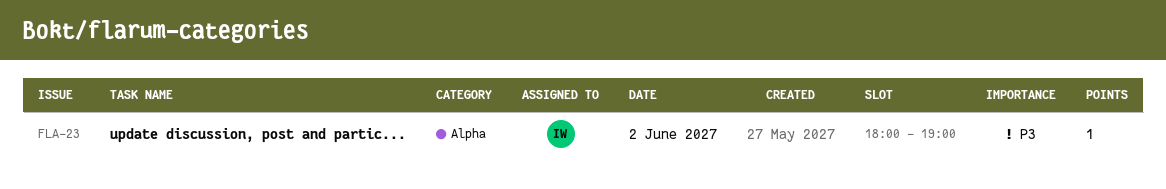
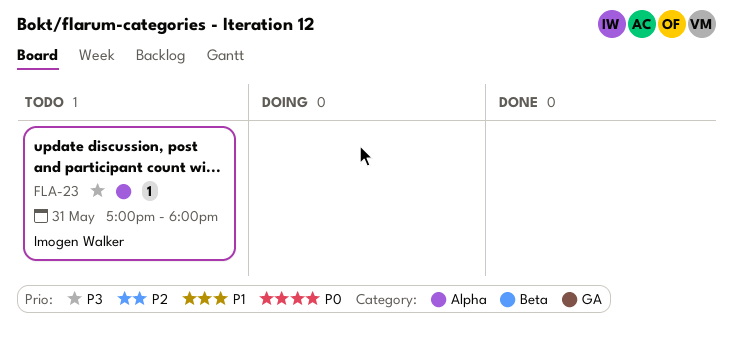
FLA-23, day: Jun 2 -> May 31
FLA-23, begins: 18:00 -> 17:00
FLA-23, ends: 19:00 -> 18:00

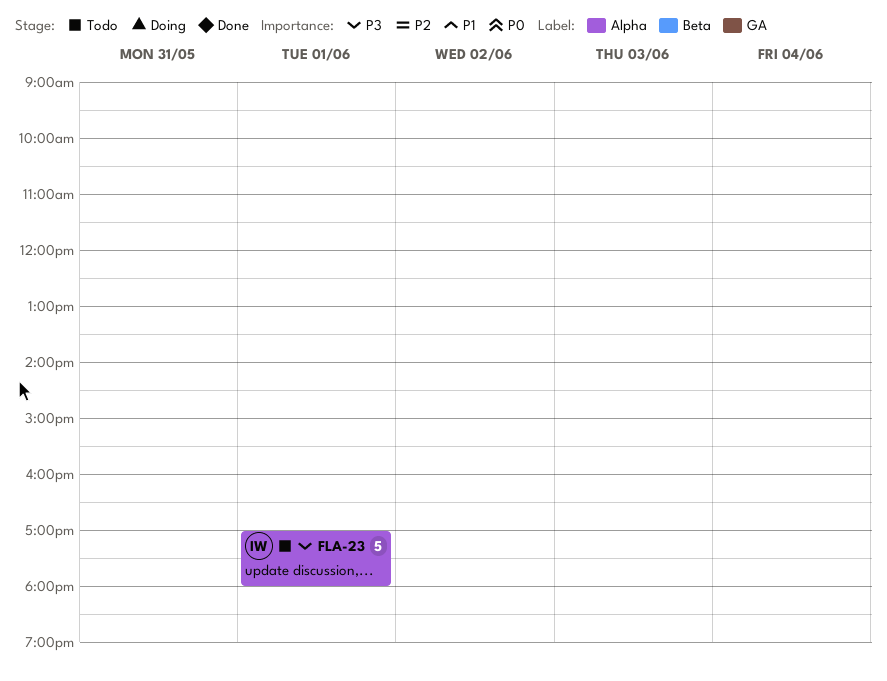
FLA-23, estimate: 1 -> 5
FLA-23, day: May 31 -> Jun 1

